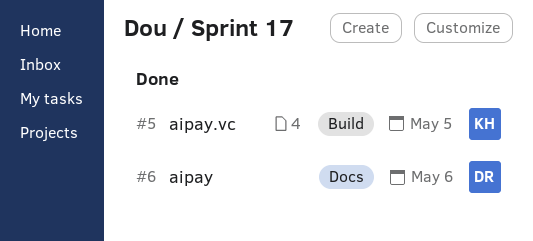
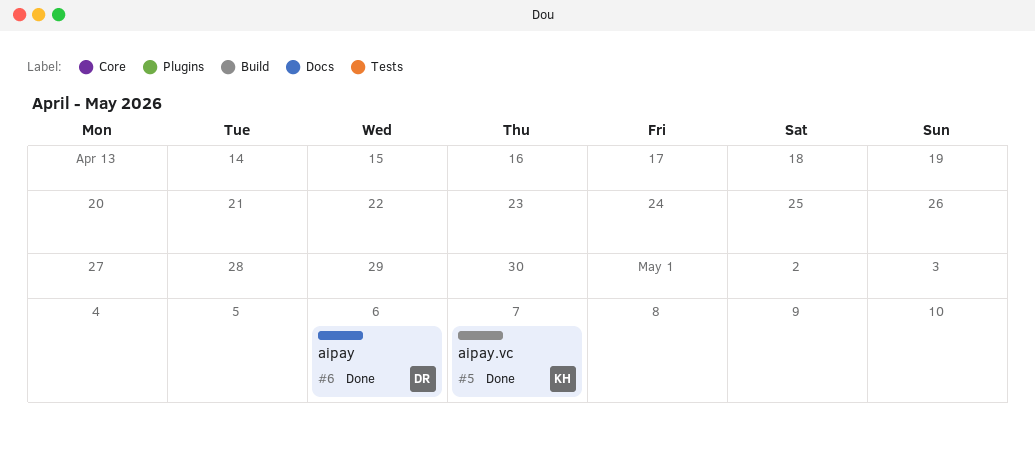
#5, due: May 5 -> May 7

